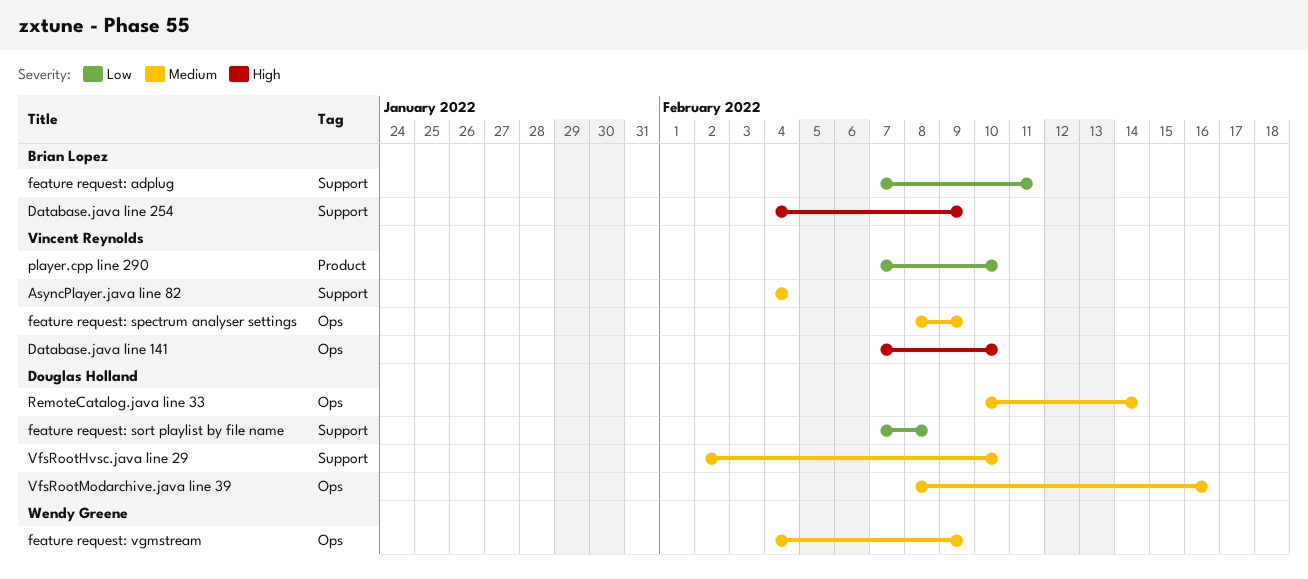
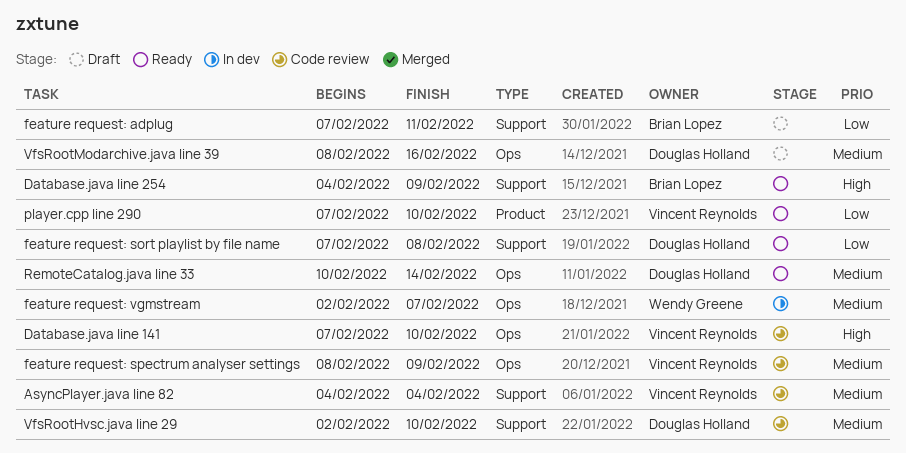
feature request: vgmstream, start: Feb 4 -> Feb 2
feature request: vgmstream, due: Feb 9 -> Feb 7

